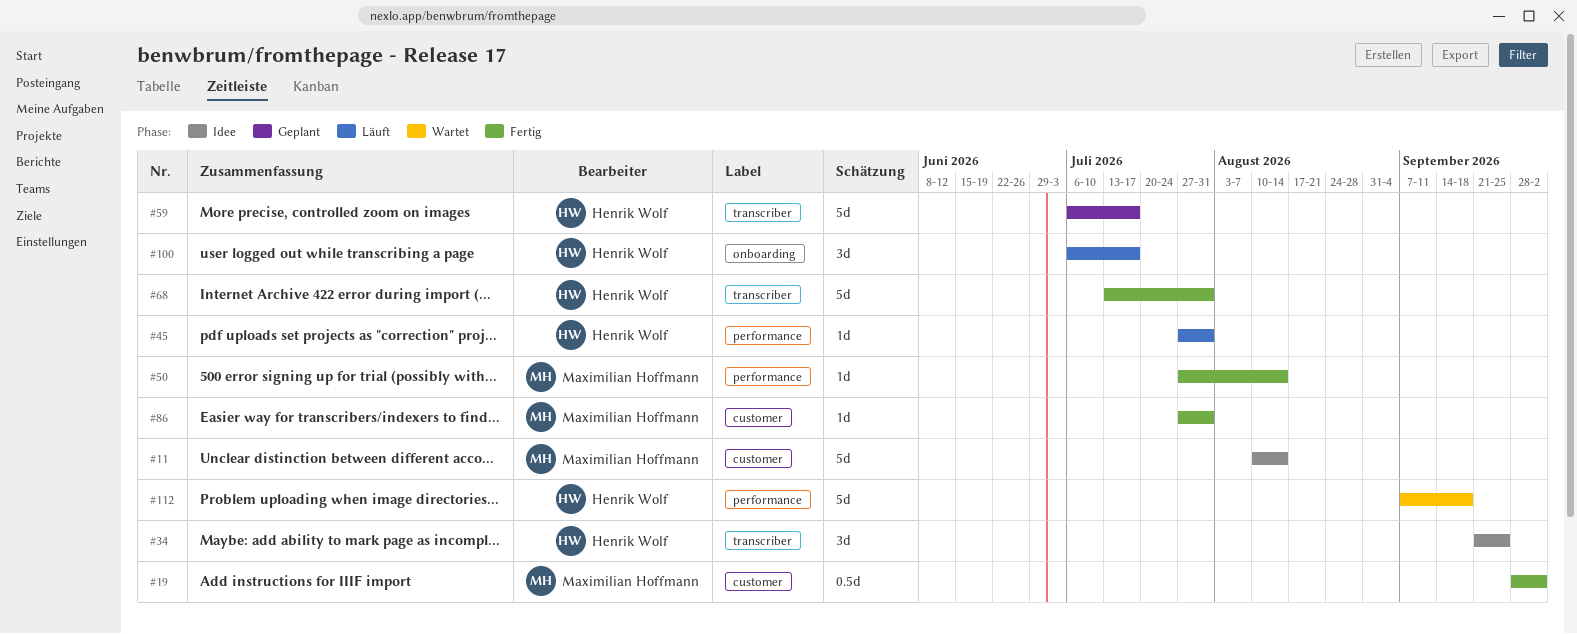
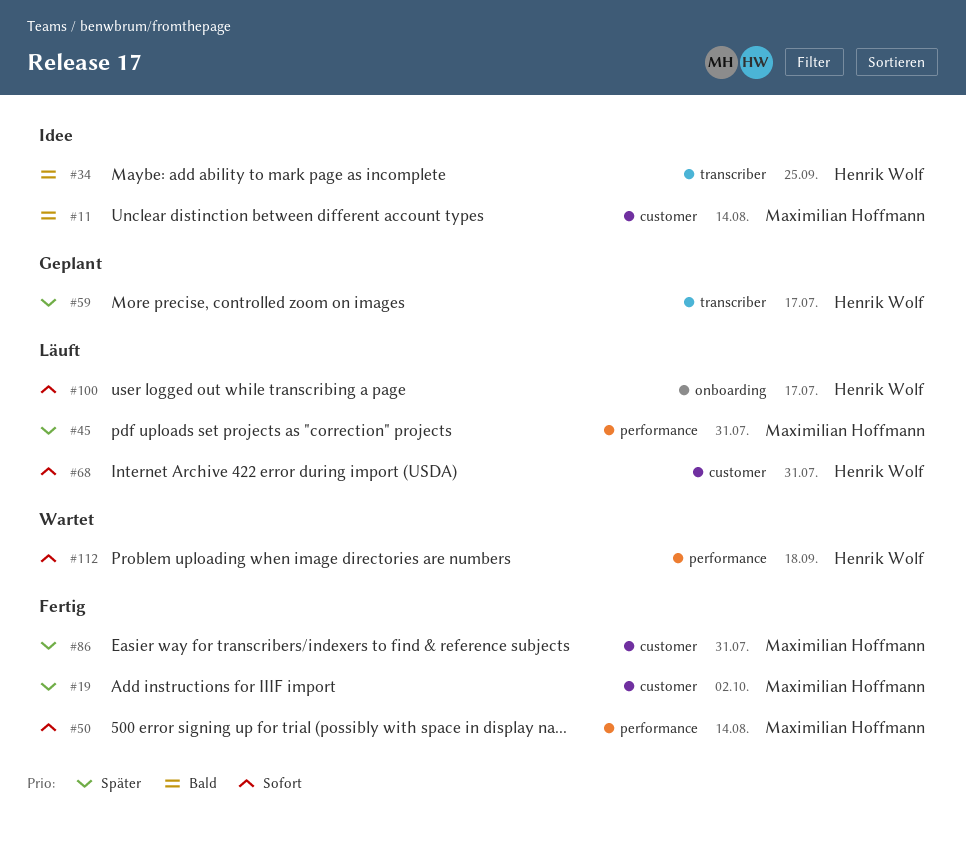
#45, owner: Henrik Wolf -> Maximilian Hoffmann
#68, status: Fertig -> Läuft
#68, label: transcriber -> customer

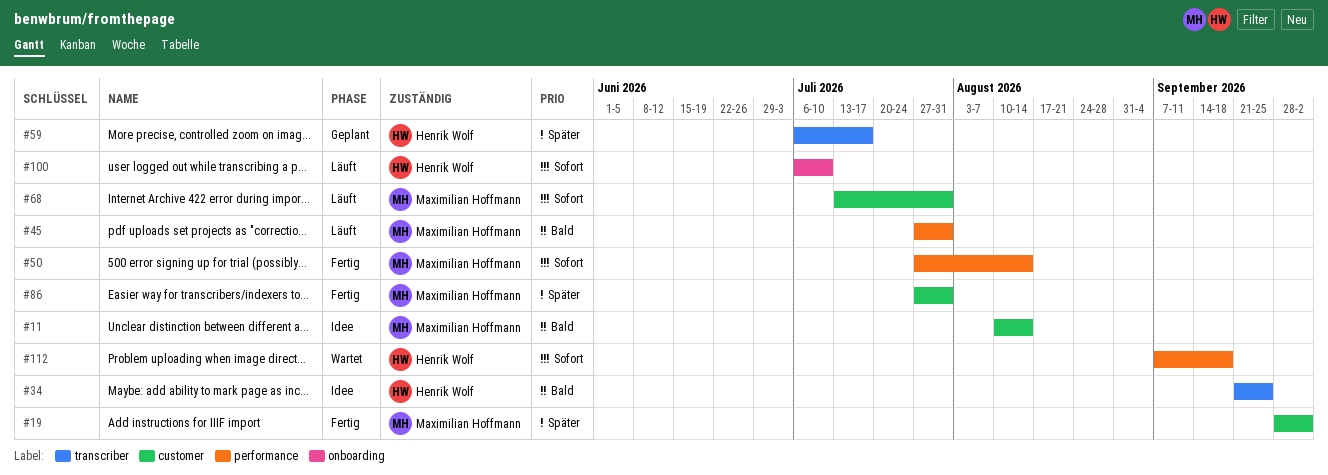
#45, priority: Später -> Bald
#68, owner: Henrik Wolf -> Maximilian Hoffmann
#100, due: Jul 17 -> Jul 10

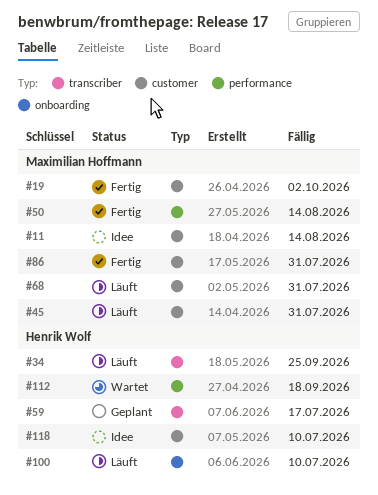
#34, status: Idee -> Läuft
#45, label: performance -> customer
#118: none -> present

